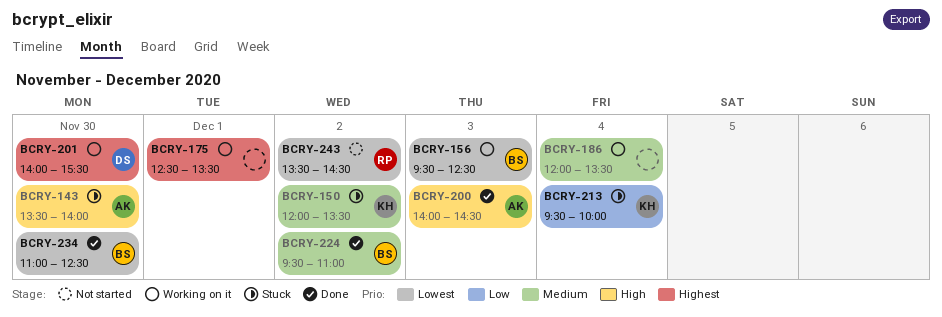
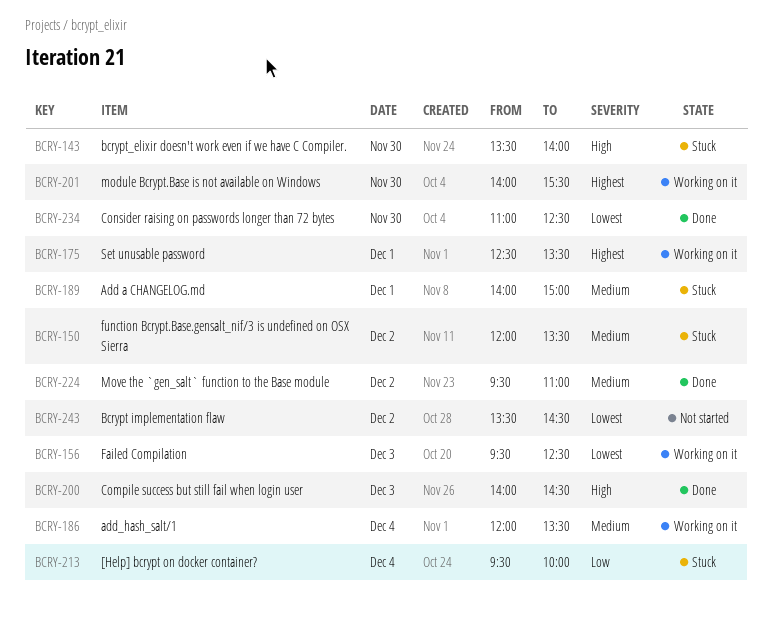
BCRY-189: none -> present

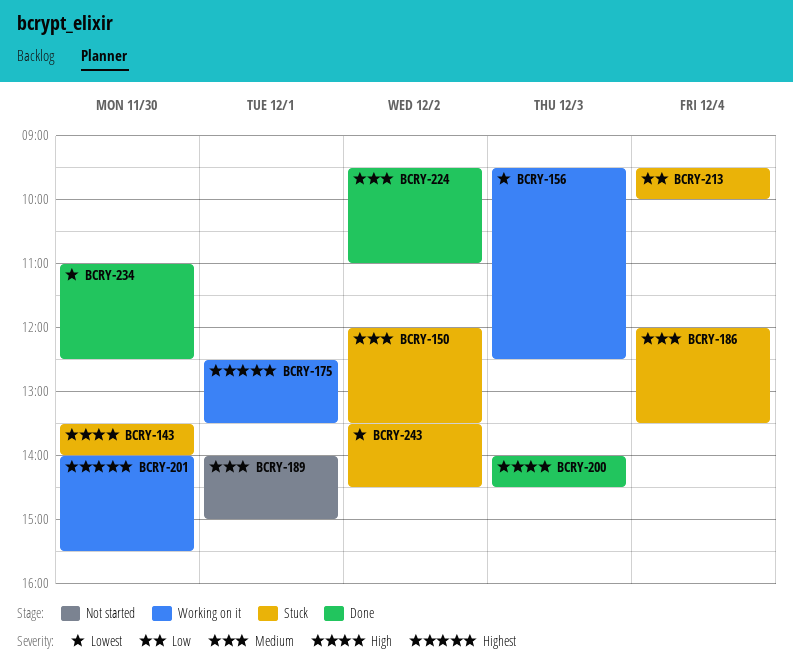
BCRY-186, status: Working on it -> Stuck
BCRY-189, status: Stuck -> Not started
BCRY-243, status: Not started -> Stuck

